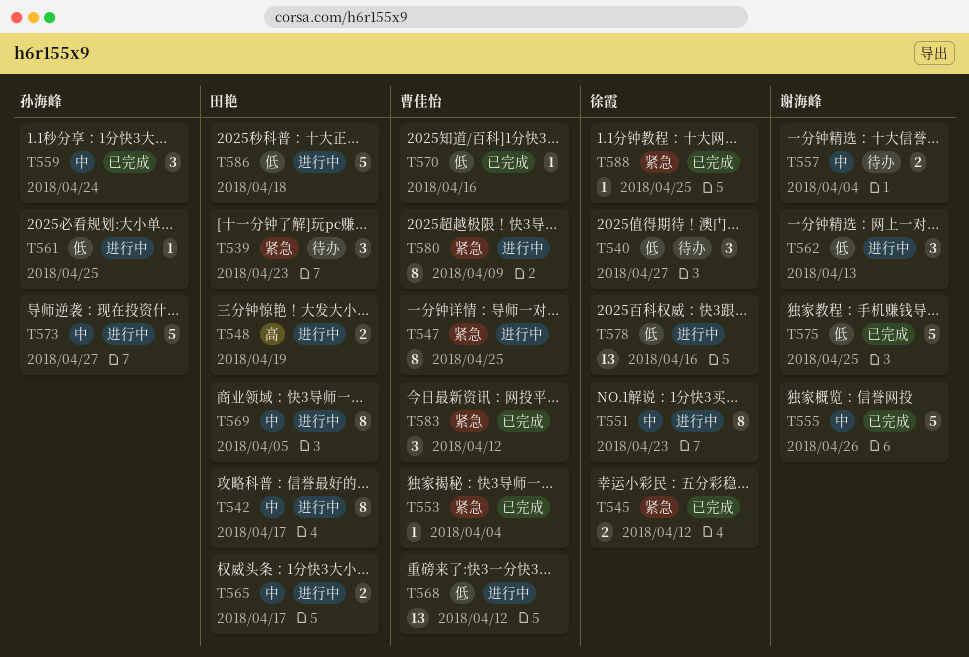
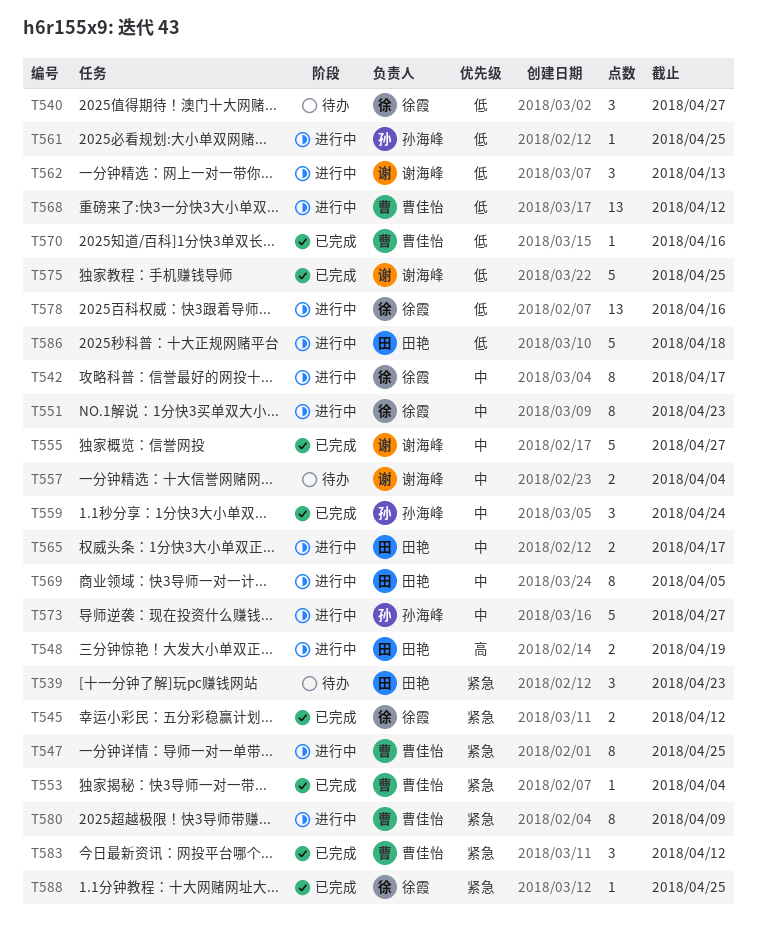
T542, owner: 田艳 -> 徐霞
T555, due: Apr 26 -> Apr 27

